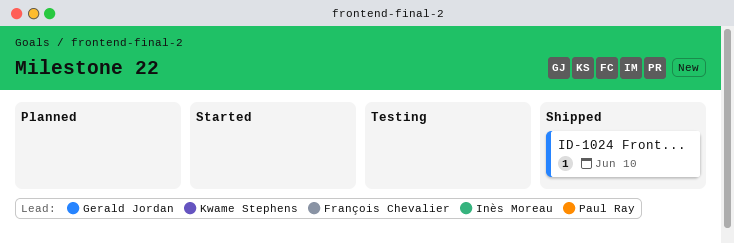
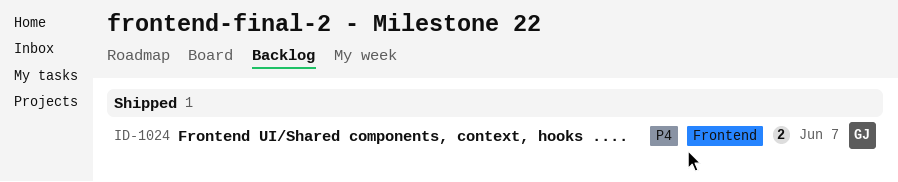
ID-1024, estimate: 1 -> 2
ID-1024, due: Jun 10 -> Jun 7

